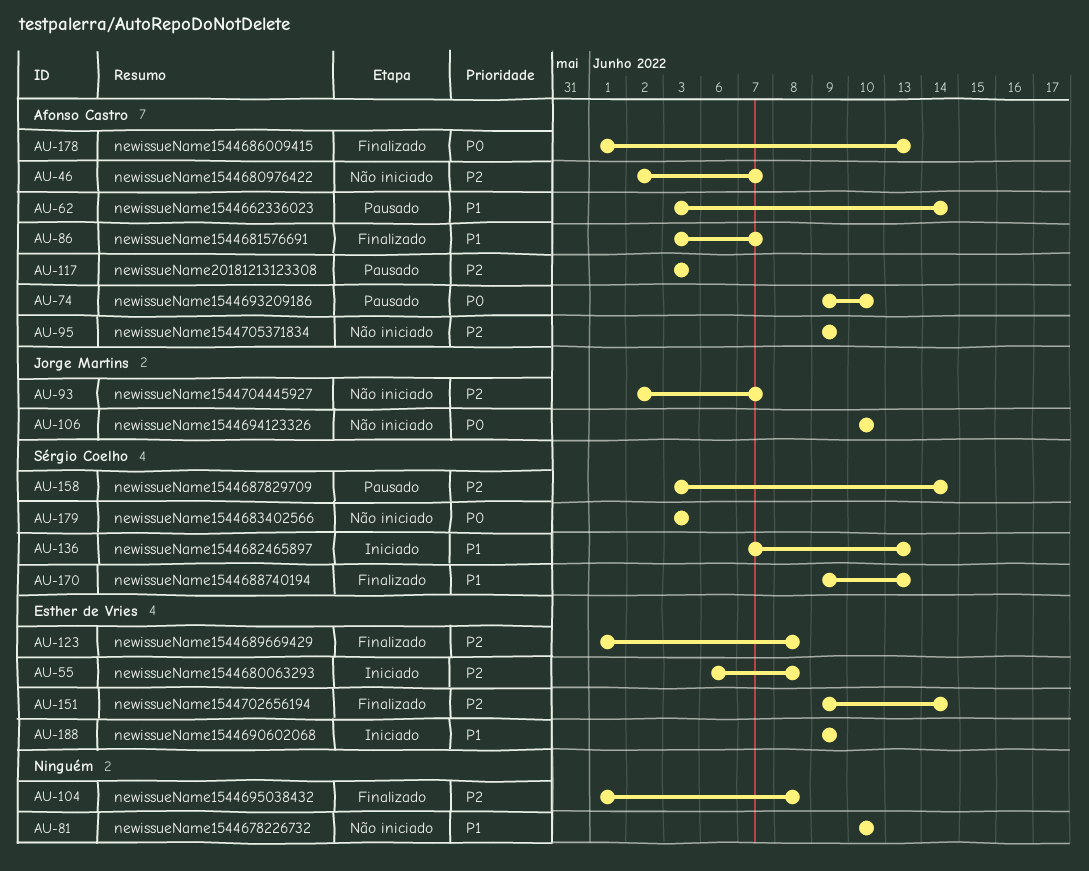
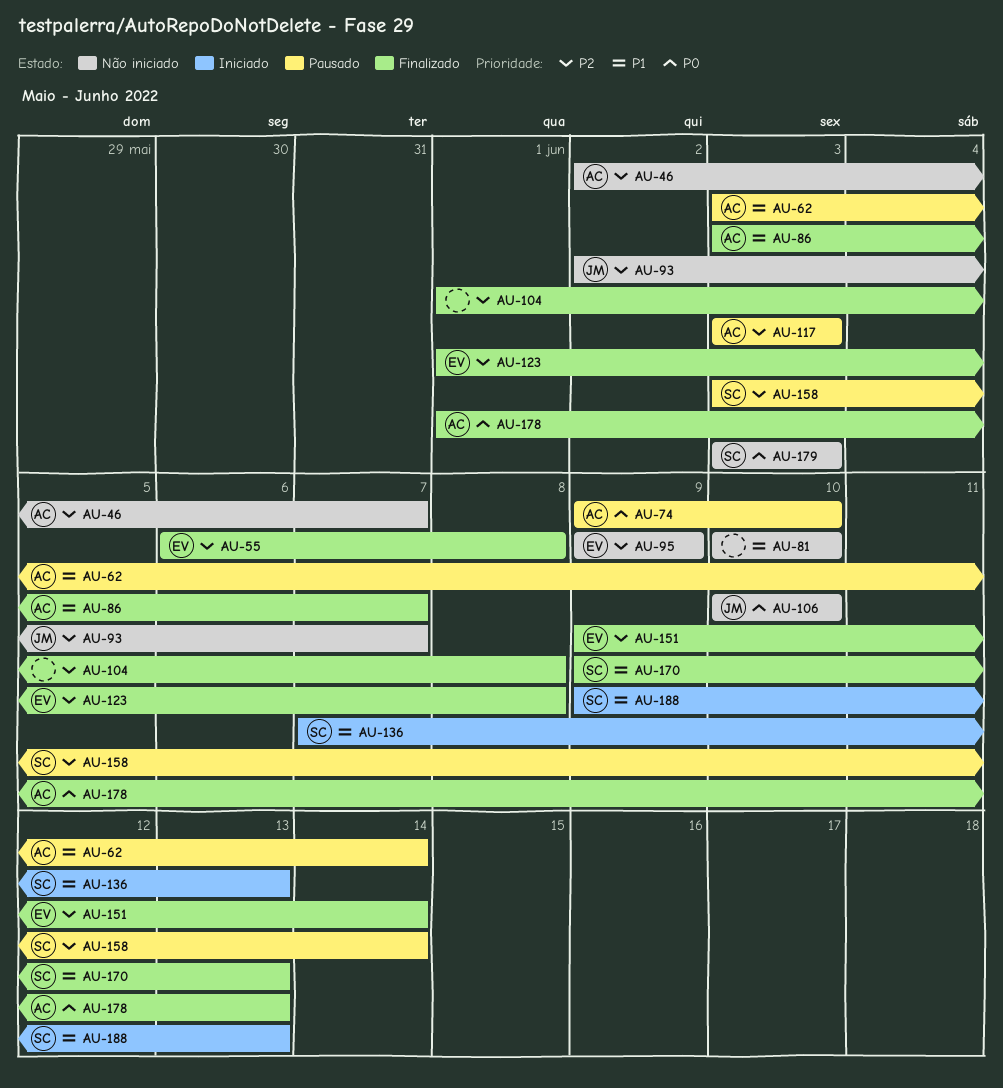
AU-55, status: Iniciado -> Finalizado
AU-95, owner: Afonso Castro -> Esther de Vries
AU-188, owner: Esther de Vries -> Sérgio Coelho
AU-188, due: Jun 9 -> Jun 13

